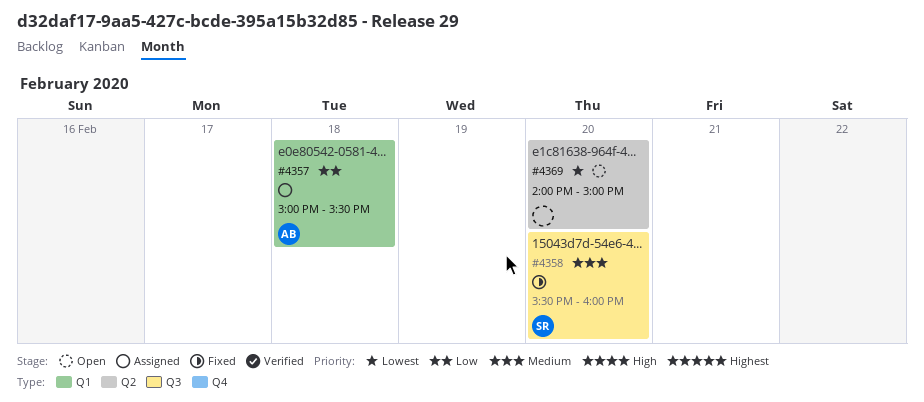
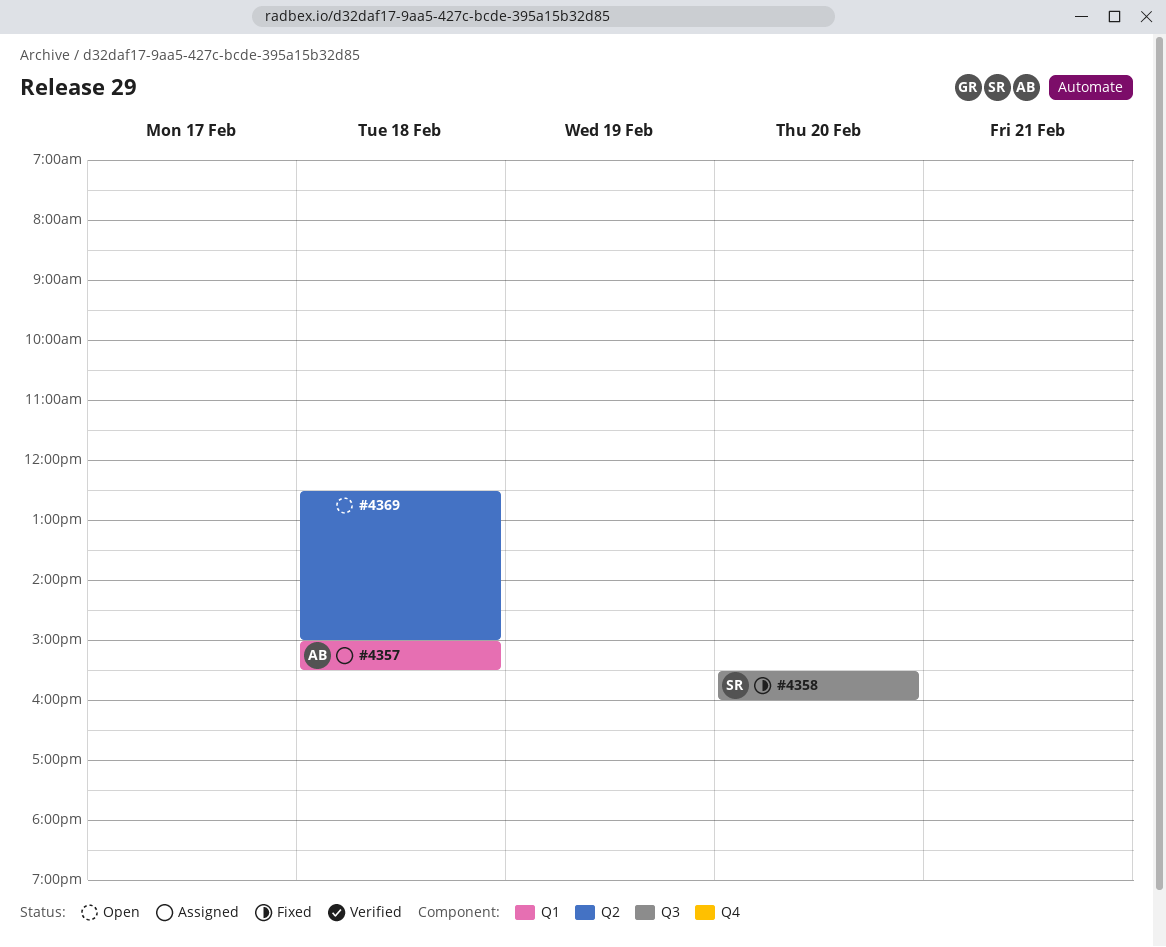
#4369, day: Feb 20 -> Feb 18
#4369, begins: 14:00 -> 12:30

